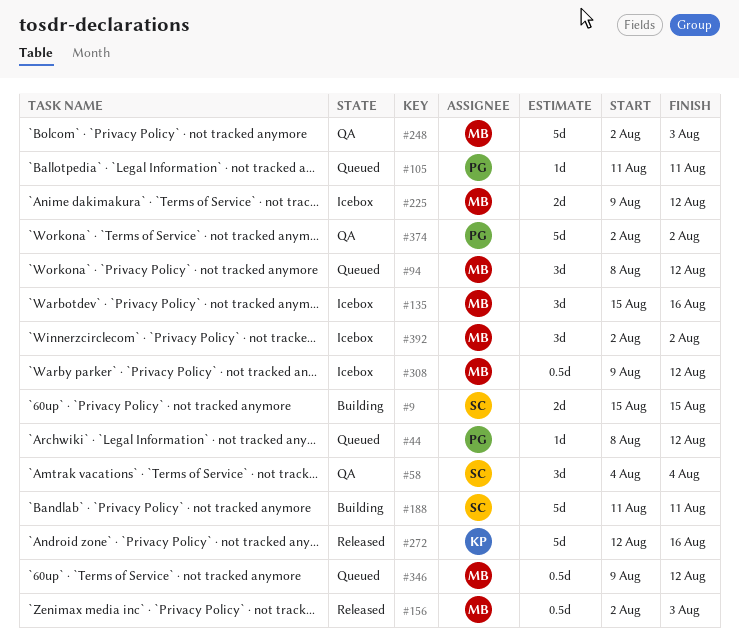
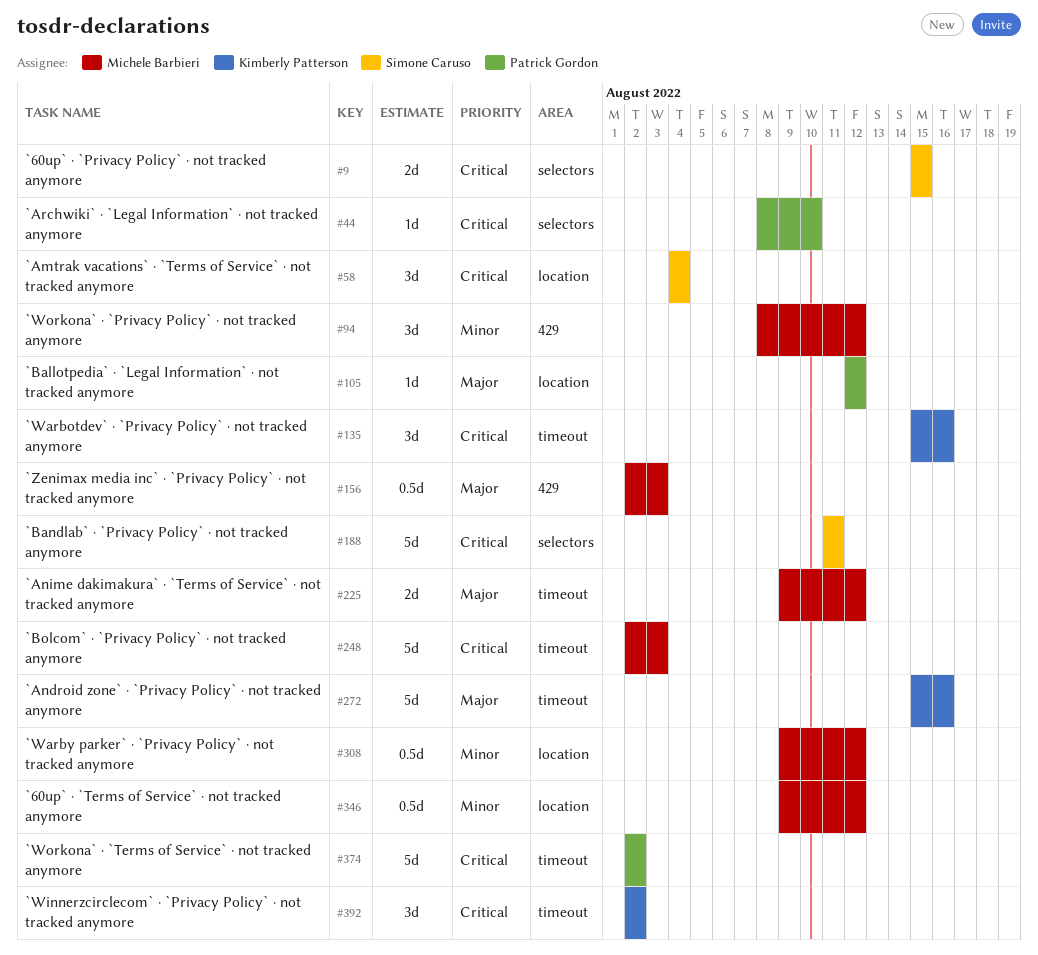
#44, due: Aug 12 -> Aug 10
#105, start: Aug 11 -> Aug 12
#105, due: Aug 11 -> Aug 12
#135, owner: Michele Barbieri -> Kimberly Patterson
#272, start: Aug 12 -> Aug 15
#392, owner: Michele Barbieri -> Kimberly Patterson

